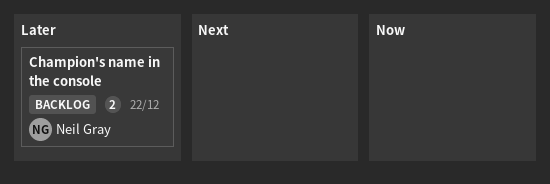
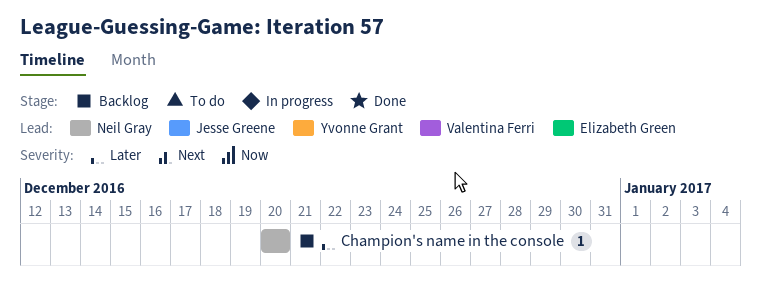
Champion's name in the console, estimate: 2 -> 1
Champion's name in the console, due: Dec 22 -> Dec 20

